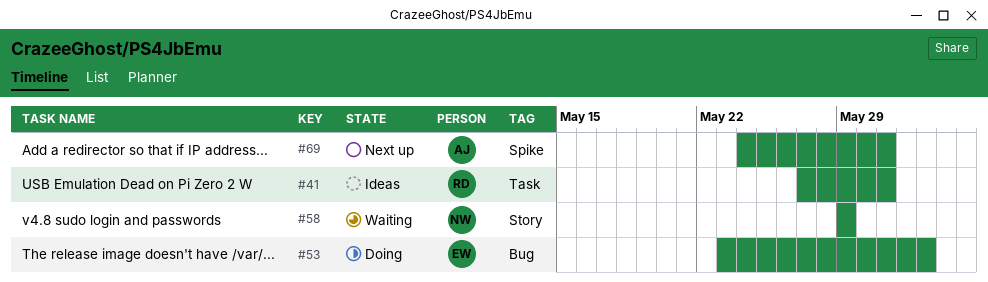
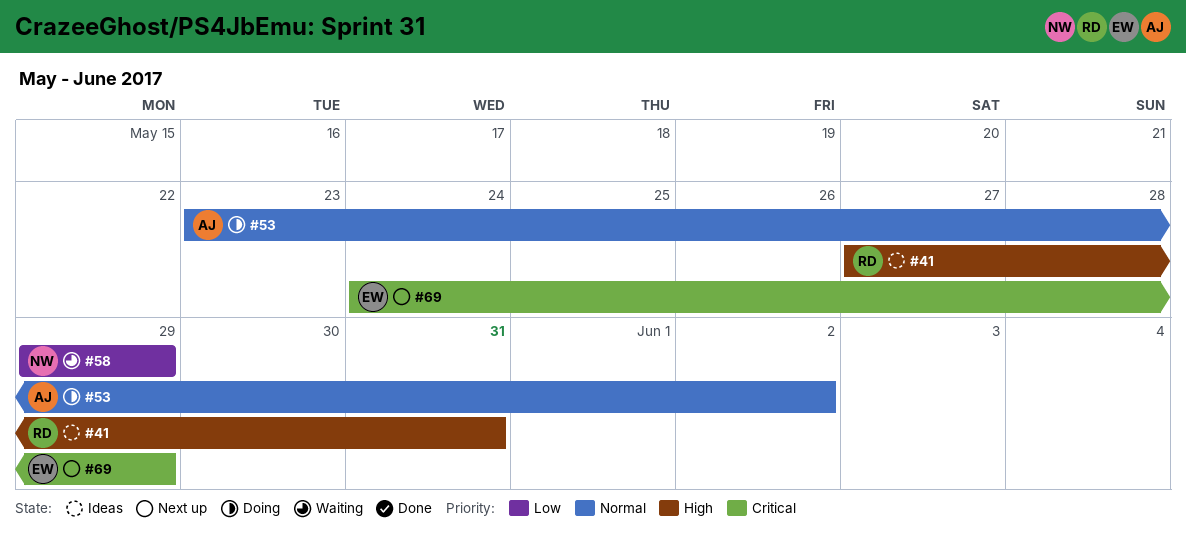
#53, owner: EW -> AJ
#69, owner: AJ -> EW
#69, due: May 31 -> May 29

